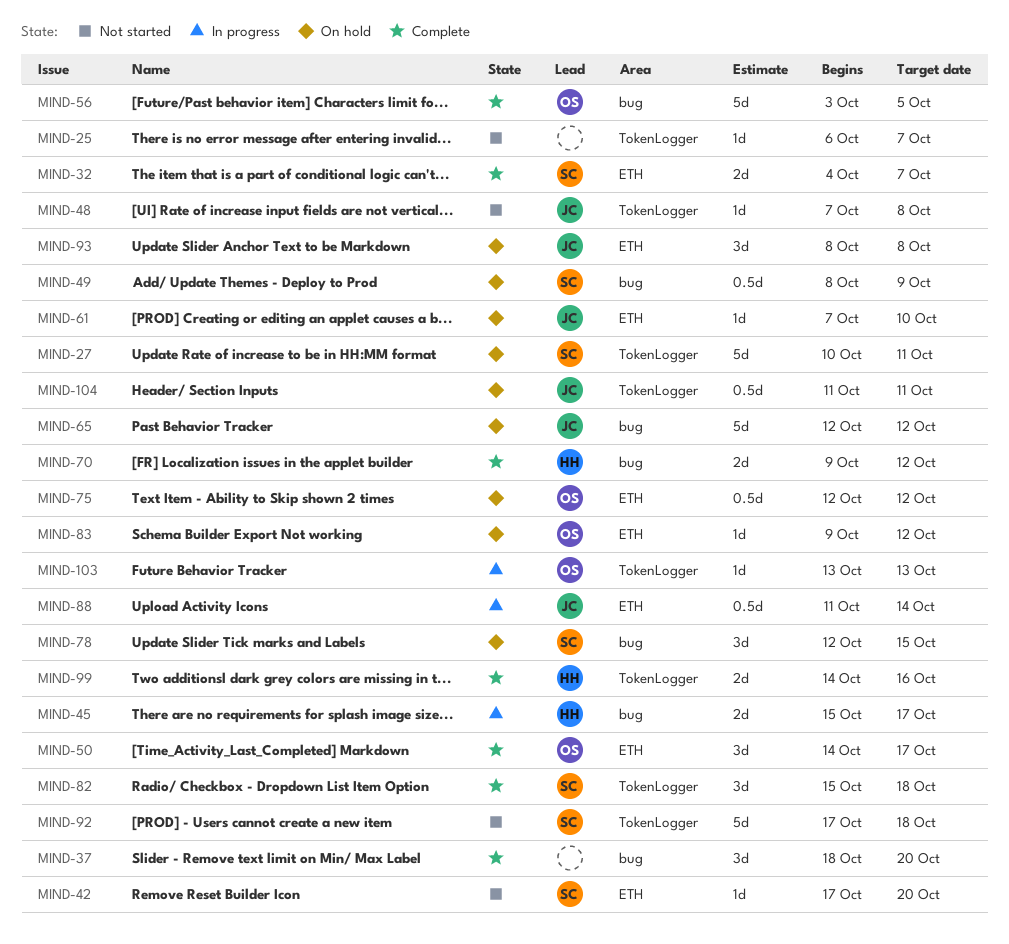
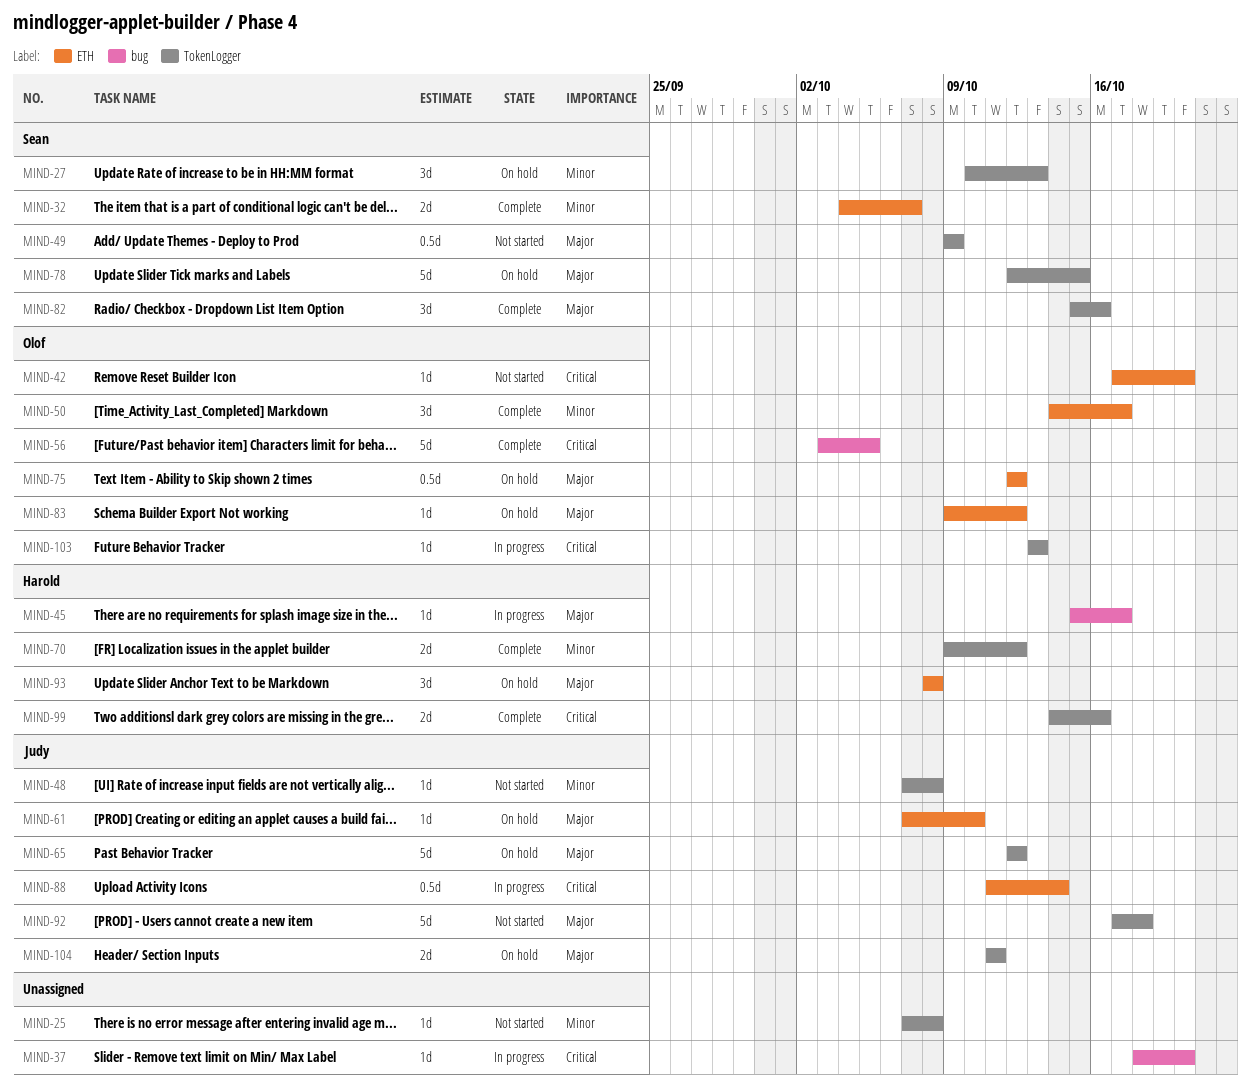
MIND-25, start: Oct 6 -> Oct 7
MIND-25, due: Oct 7 -> Oct 8
MIND-27, estimate: 5d -> 3d
MIND-27, due: Oct 11 -> Oct 13
MIND-37, status: Complete -> In progress
MIND-37, estimate: 3d -> 1d
MIND-42, owner: Sean -> Olof
MIND-45, estimate: 2d -> 1d
MIND-49, status: On hold -> Not started
MIND-49, label: bug -> TokenLogger
MIND-49, start: Oct 8 -> Oct 9
MIND-65, label: bug -> TokenLogger
MIND-70, label: bug -> TokenLogger
MIND-78, label: bug -> TokenLogger
MIND-78, estimate: 3d -> 5d
MIND-82, due: Oct 18 -> Oct 16
MIND-92, owner: Sean -> Judy
MIND-93, owner: Judy -> Harold
MIND-104, estimate: 0.5d -> 2d

